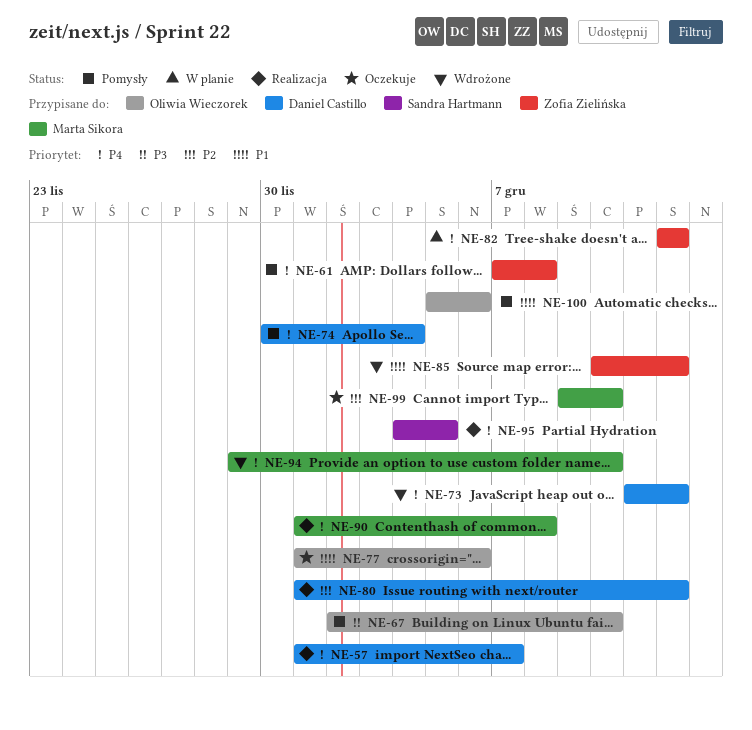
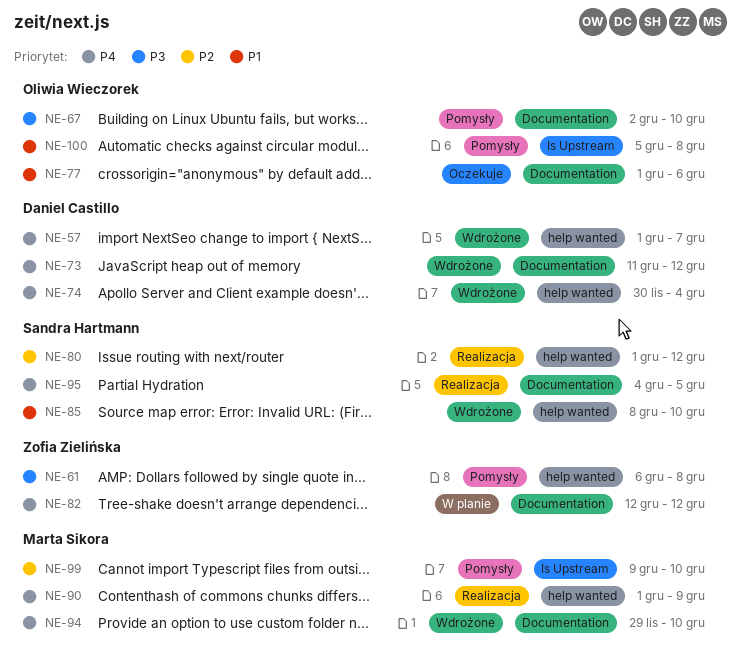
NE-57, status: Realizacja -> Wdrożone
NE-61, priority: P4 -> P3
NE-61, start: Dec 7 -> Dec 6
NE-74, status: Pomysły -> Wdrożone
NE-80, owner: Daniel Castillo -> Sandra Hartmann
NE-85, owner: Zofia Zielińska -> Sandra Hartmann
NE-85, start: Dec 10 -> Dec 8
NE-85, due: Dec 12 -> Dec 10
NE-90, due: Dec 8 -> Dec 9
NE-99, status: Oczekuje -> Pomysły
NE-100, due: Dec 6 -> Dec 8

